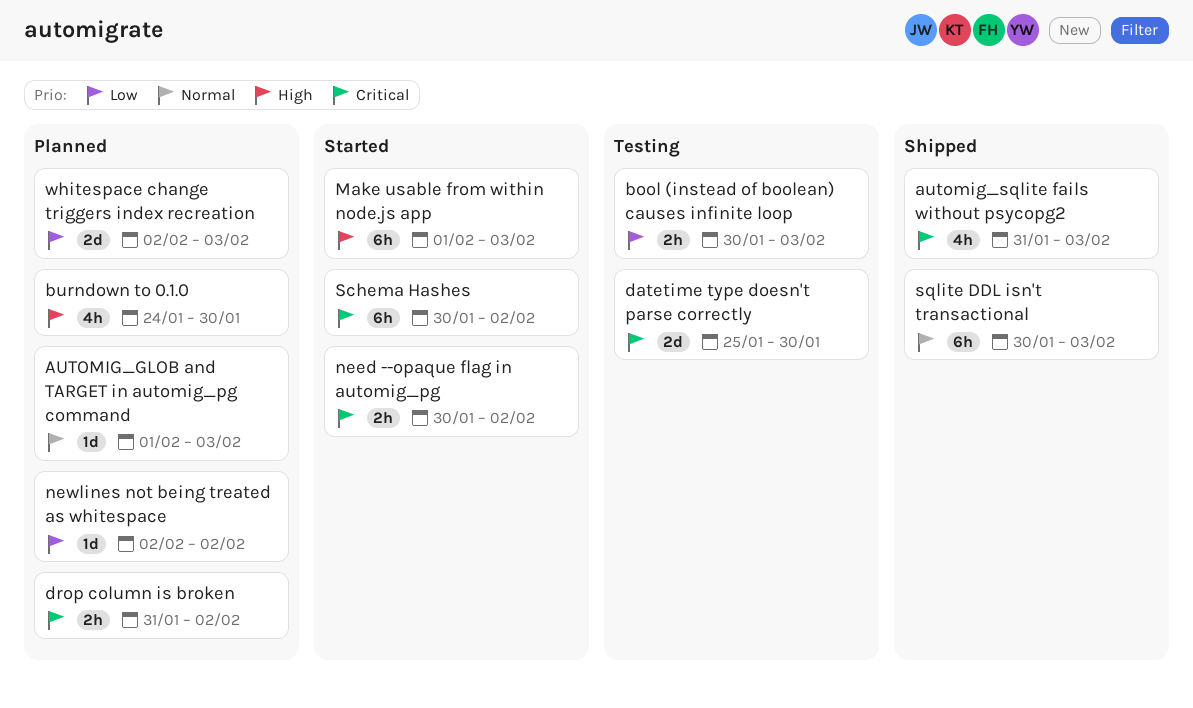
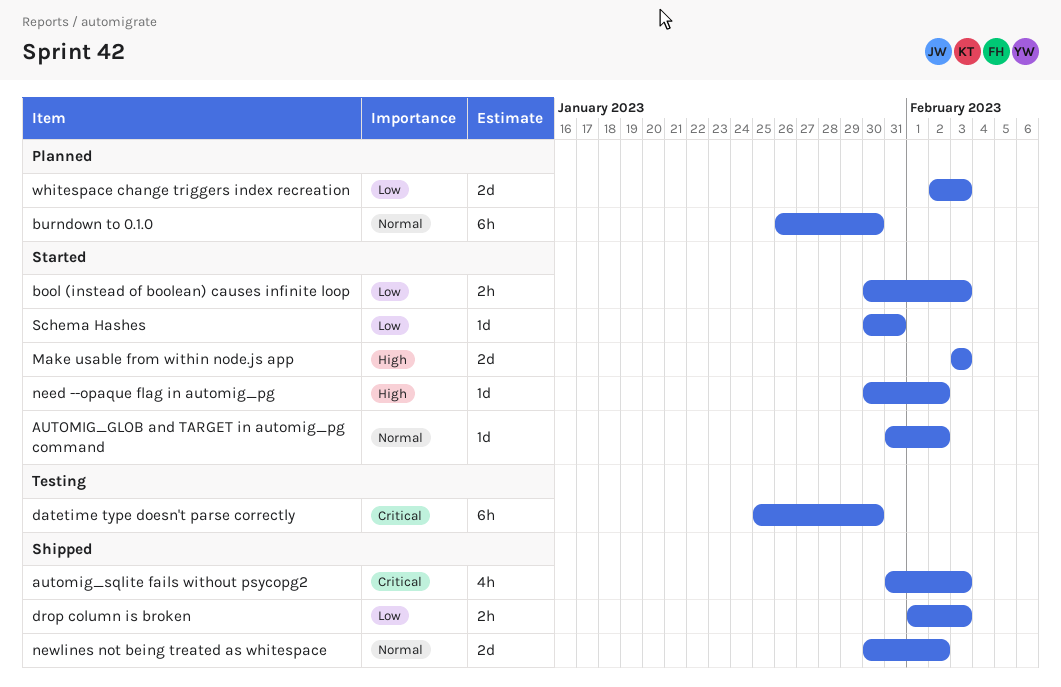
AUTOMIG_GLOB and TARGET in automig_pg command, status: Planned -> Started
AUTOMIG_GLOB and TARGET in automig_pg command, start: Feb 1 -> Jan 31
AUTOMIG_GLOB and TARGET in automig_pg command, due: Feb 3 -> Feb 2
bool (instead of boolean) causes infinite loop, status: Testing -> Started
burndown to 0.1.0, priority: High -> Normal
burndown to 0.1.0, estimate: 4h -> 6h
burndown to 0.1.0, start: Jan 24 -> Jan 26
datetime type doesn't parse correctly, estimate: 2d -> 6h
drop column is broken, status: Planned -> Shipped
drop column is broken, priority: Critical -> Low
drop column is broken, start: Jan 31 -> Feb 1
drop column is broken, due: Feb 2 -> Feb 3
Make usable from within node.js app, estimate: 6h -> 2d
Make usable from within node.js app, start: Feb 1 -> Feb 3
need --opaque flag in automig_pg, priority: Critical -> High
need --opaque flag in automig_pg, estimate: 2h -> 1d
newlines not being treated as whitespace, status: Planned -> Shipped
newlines not being treated as whitespace, priority: Low -> Normal
newlines not being treated as whitespace, estimate: 1d -> 2d
newlines not being treated as whitespace, start: Feb 2 -> Jan 30
Schema Hashes, priority: Critical -> Low
Schema Hashes, estimate: 6h -> 1d
Schema Hashes, due: Feb 2 -> Jan 31
sqlite DDL isn't transactional: present -> none

